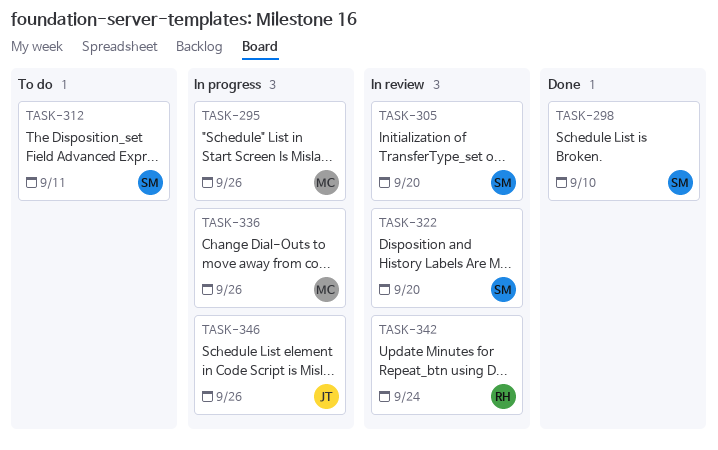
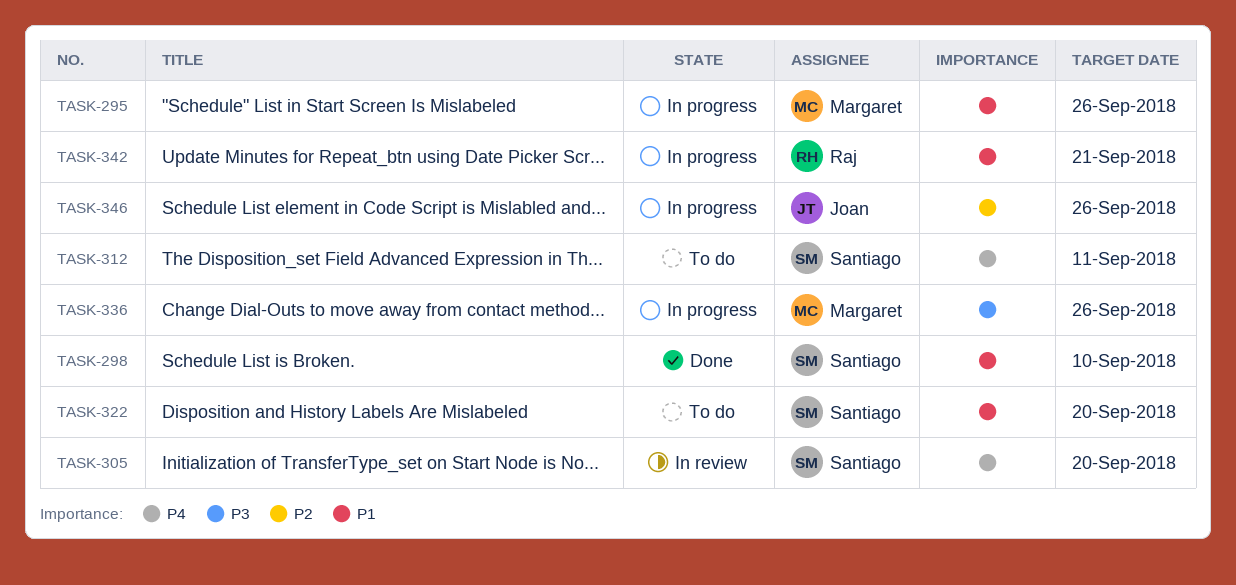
TASK-322, status: In review -> To do
TASK-342, status: In review -> In progress
TASK-342, due: Sep 24 -> Sep 21

